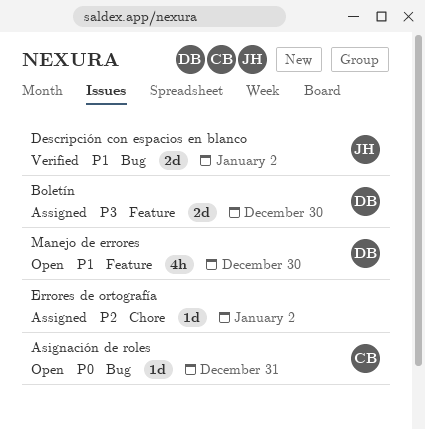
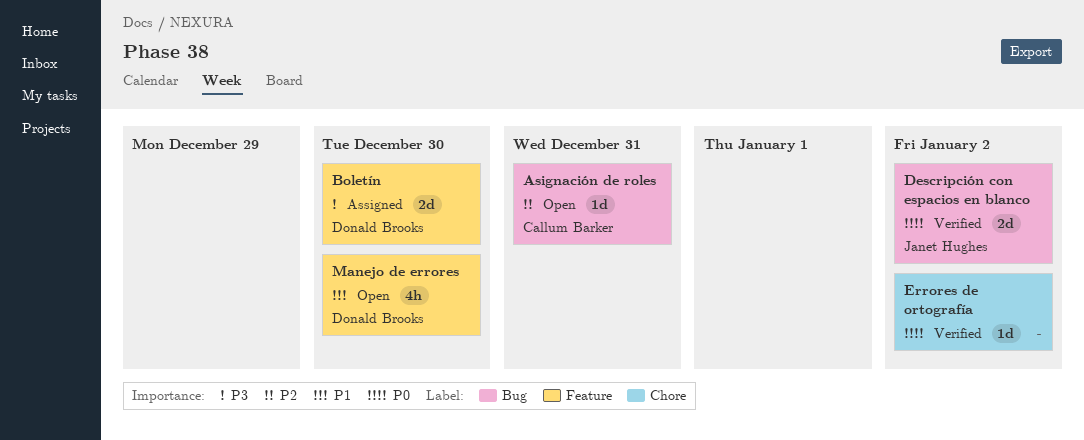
Asignación de roles, priority: P0 -> P2
Descripción con espacios en blanco, priority: P1 -> P0
Errores de ortografía, status: Assigned -> Verified
Errores de ortografía, priority: P2 -> P0

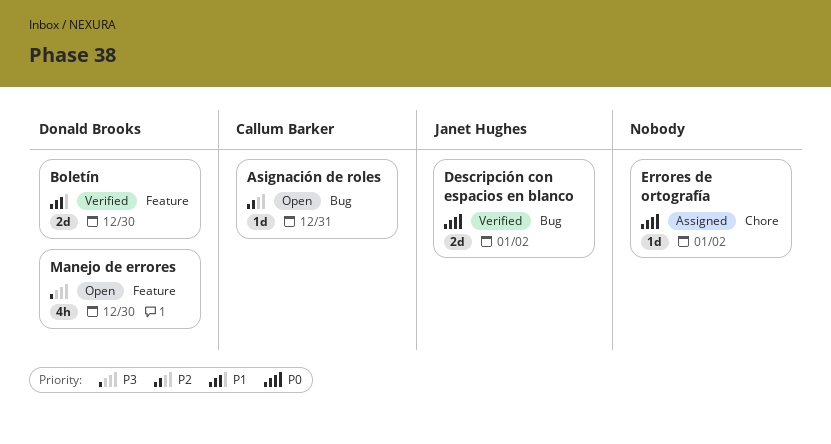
Boletín, status: Assigned -> Verified
Boletín, priority: P3 -> P1
Errores de ortografía, status: Verified -> Assigned
Manejo de errores, priority: P1 -> P3

